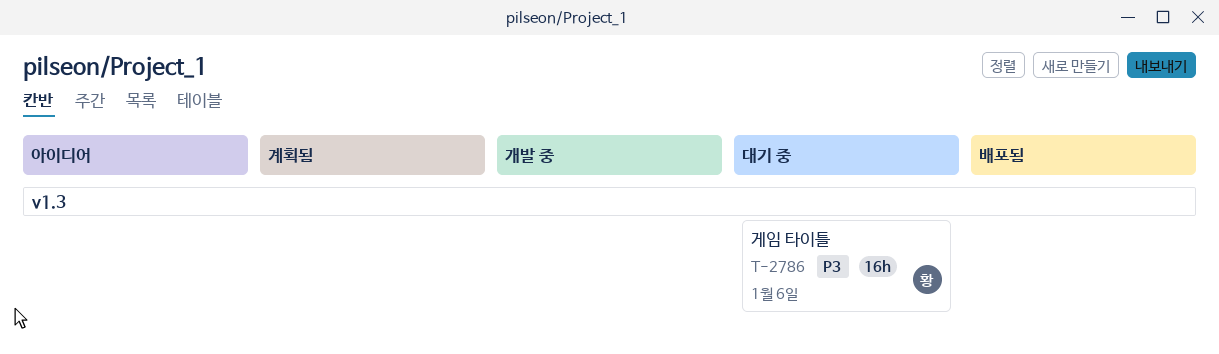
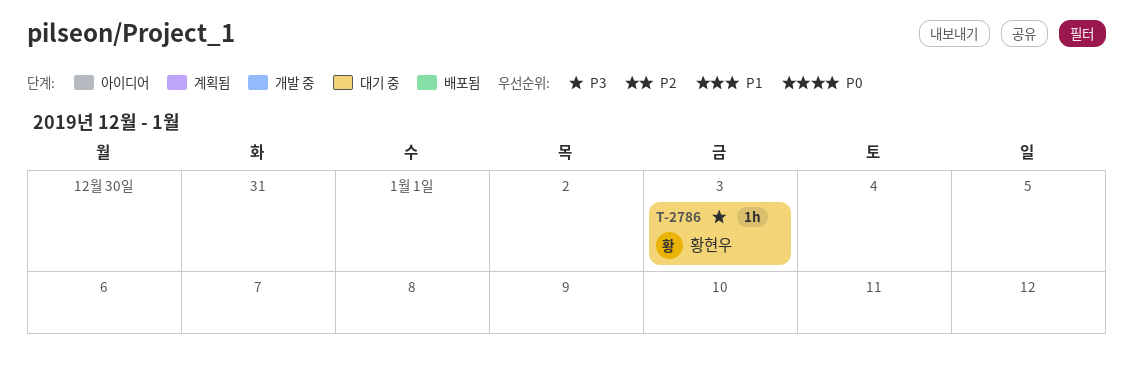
T-2786, estimate: 16h -> 1h
T-2786, due: Jan 6 -> Jan 3

